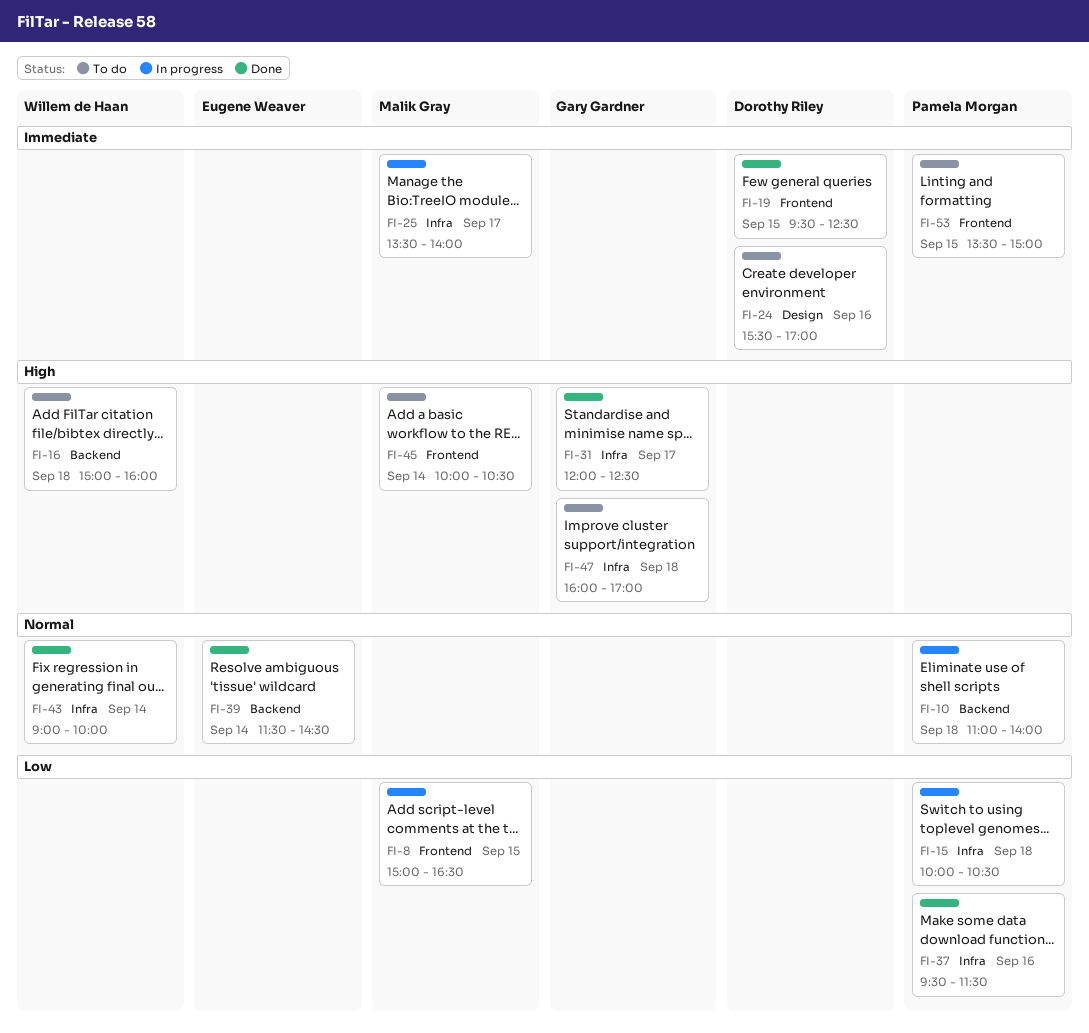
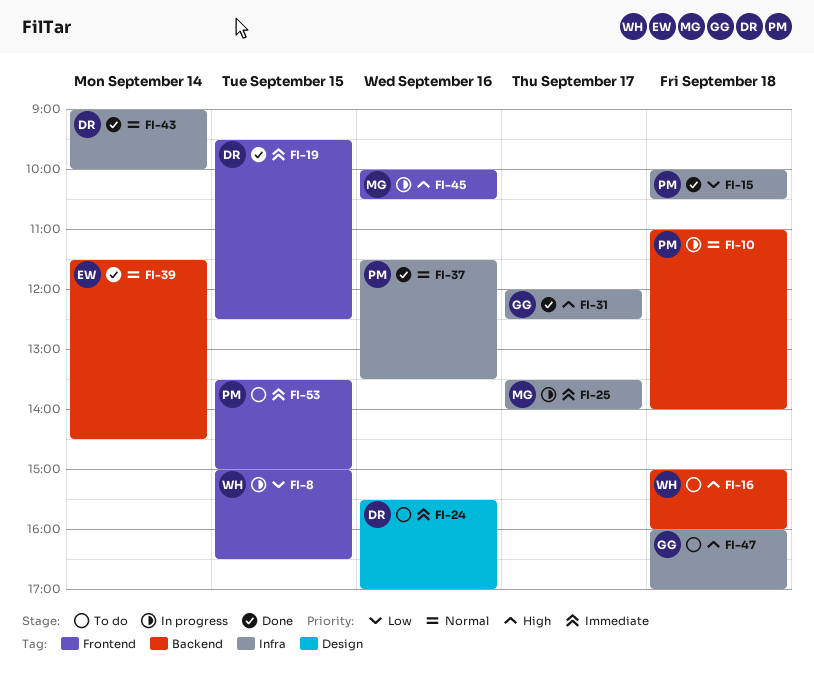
FI-8, owner: Malik Gray -> Willem de Haan
FI-15, status: In progress -> Done
FI-37, priority: Low -> Normal
FI-37, begins: 09:30 -> 11:30
FI-37, ends: 11:30 -> 13:30
FI-43, owner: Willem de Haan -> Dorothy Riley
FI-45, status: To do -> In progress
FI-45, day: Sep 14 -> Sep 16

